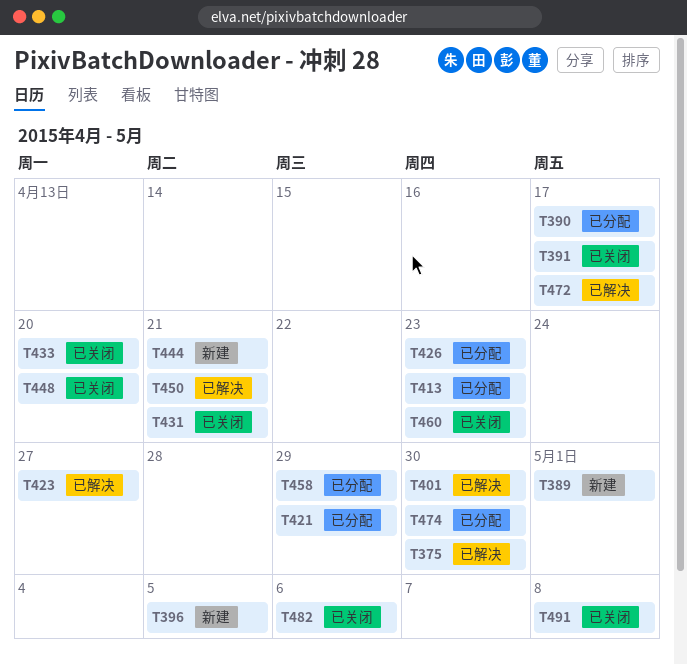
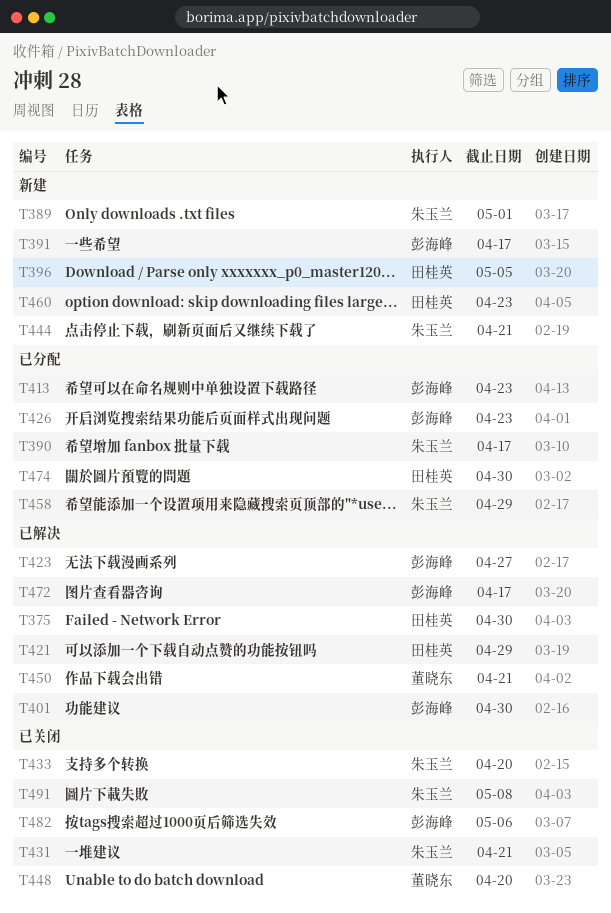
T391, status: 已关闭 -> 新建
T421, status: 已分配 -> 已解决
T460, status: 已关闭 -> 新建

